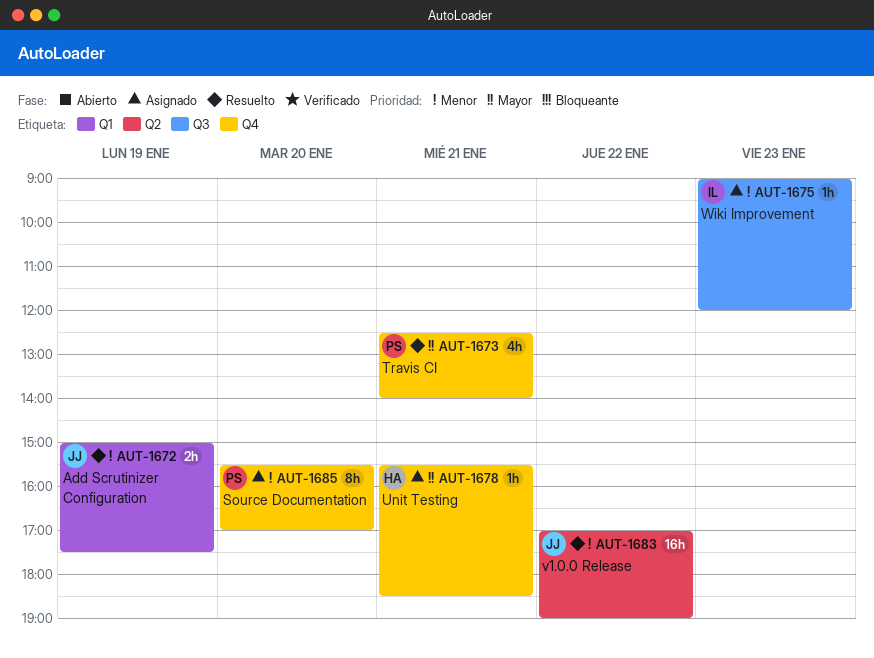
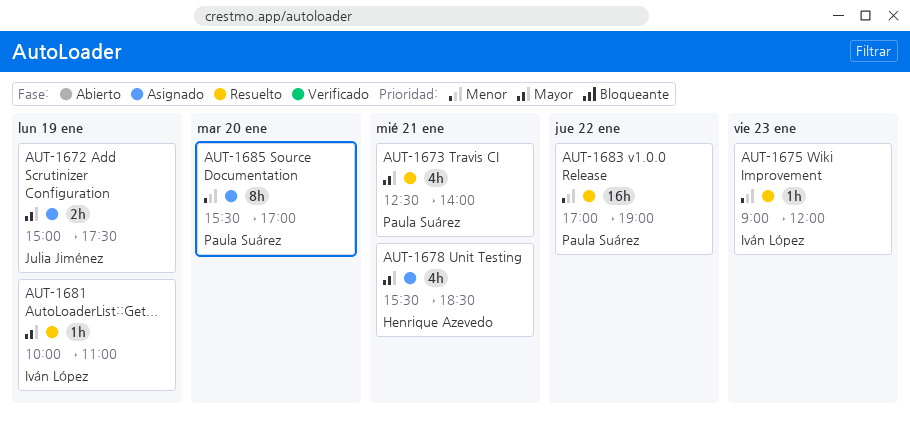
AUT-1672, status: Resuelto -> Asignado
AUT-1672, priority: Menor -> Mayor
AUT-1675, status: Asignado -> Resuelto
AUT-1678, estimate: 1h -> 4h
AUT-1681: none -> present
AUT-1683, owner: Julia Jiménez -> Paula Suárez

